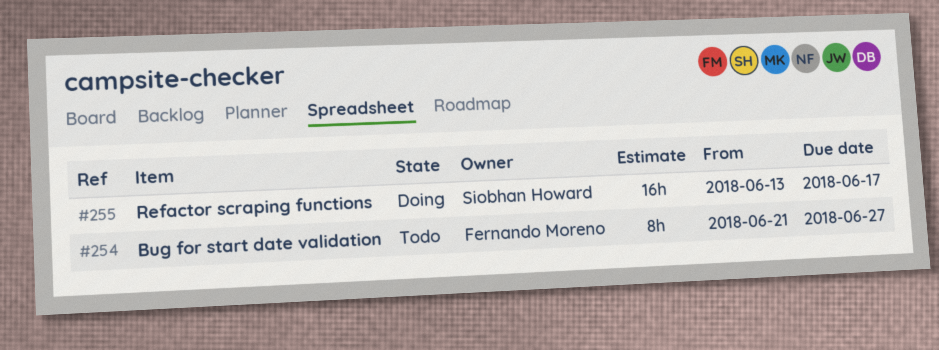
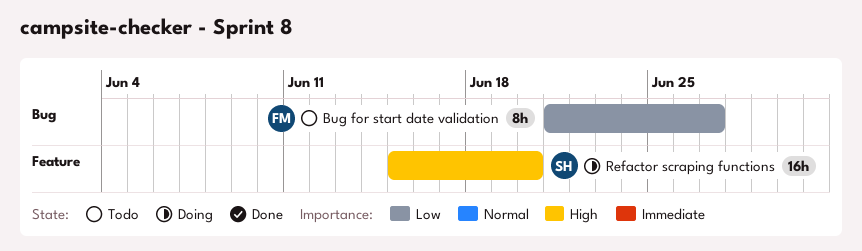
Refactor scraping functions, start: Jun 13 -> Jun 15
Refactor scraping functions, due: Jun 17 -> Jun 20

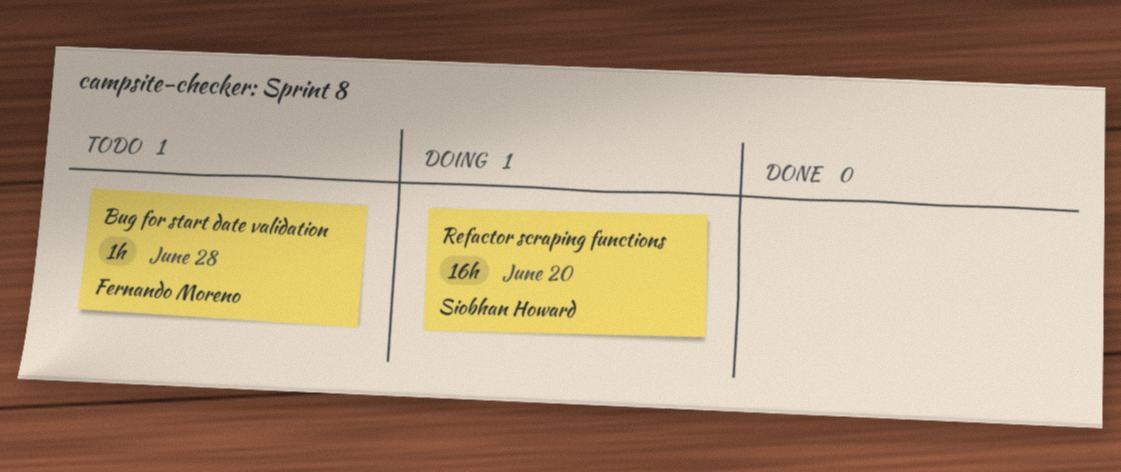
Bug for start date validation, estimate: 8h -> 1h
Bug for start date validation, due: Jun 27 -> Jun 28

